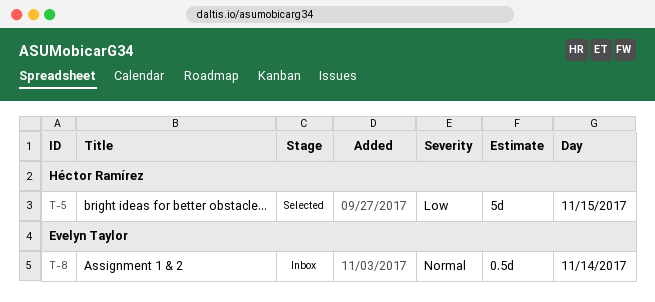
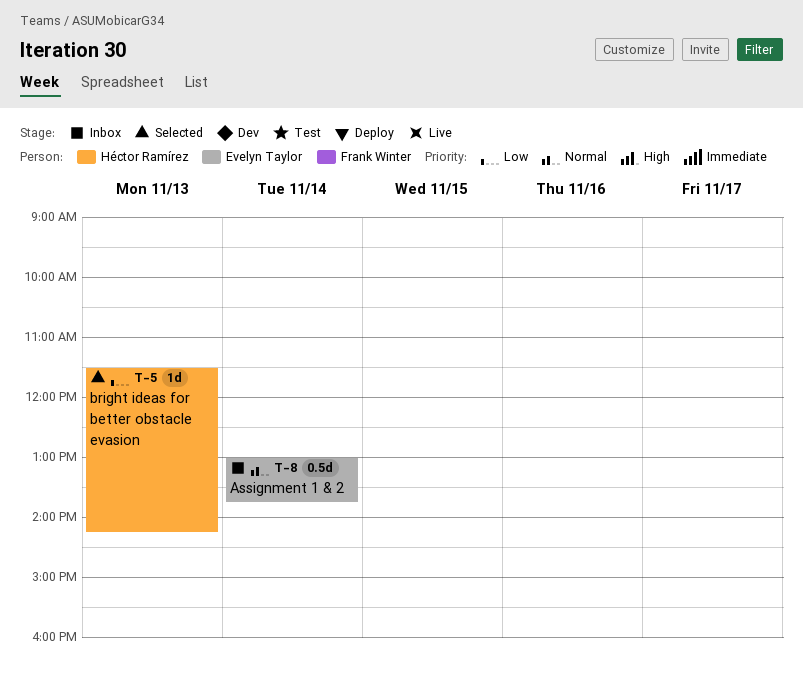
T-5, estimate: 5d -> 1d
T-5, day: Nov 15 -> Nov 13

